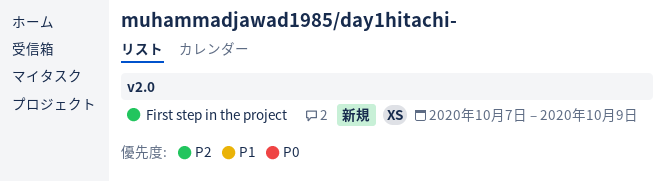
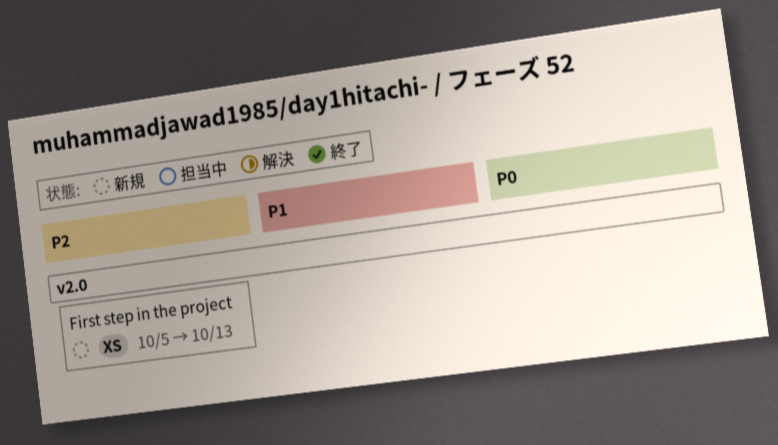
First step in the project, start: Oct 7 -> Oct 5
First step in the project, due: Oct 9 -> Oct 13

